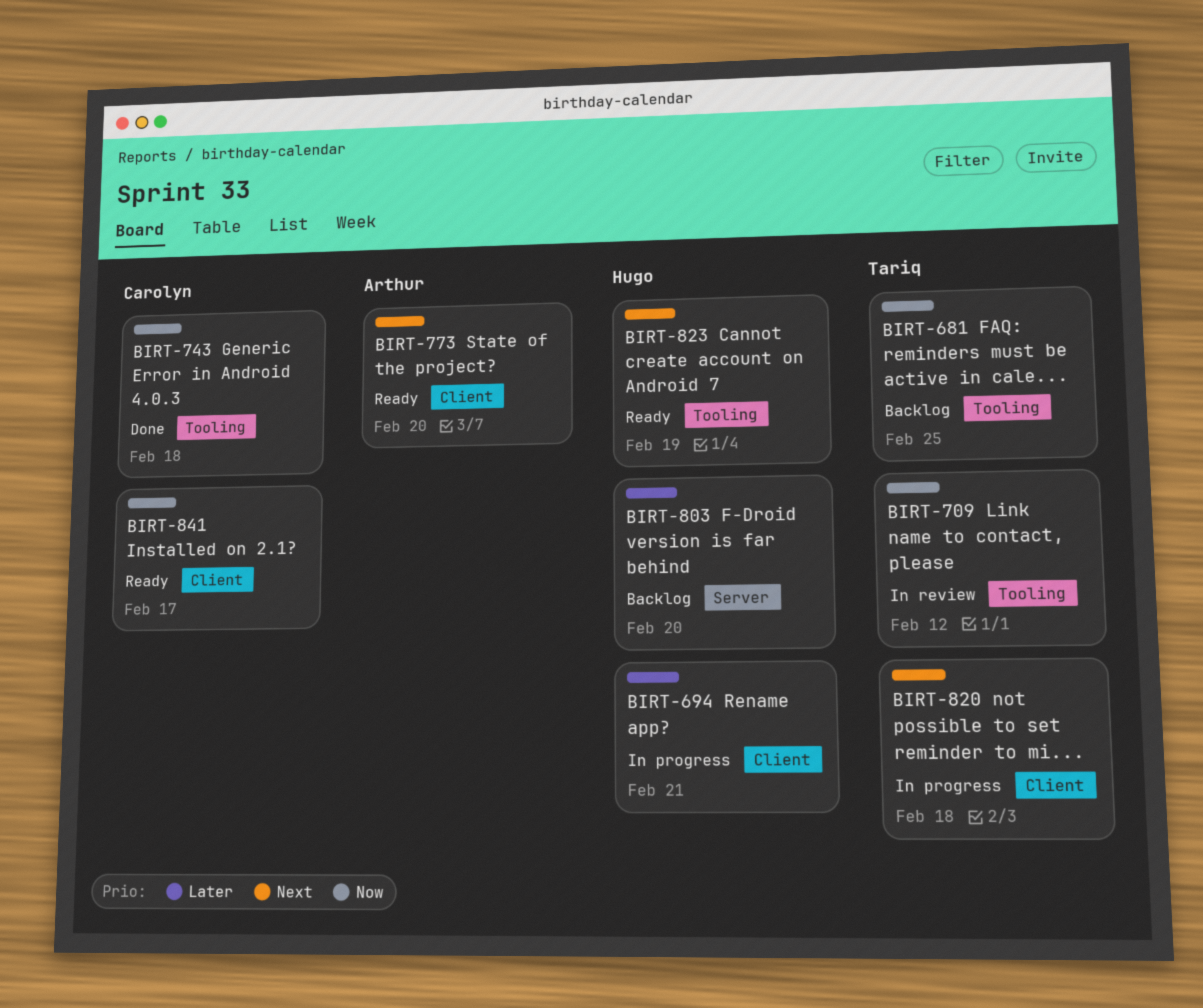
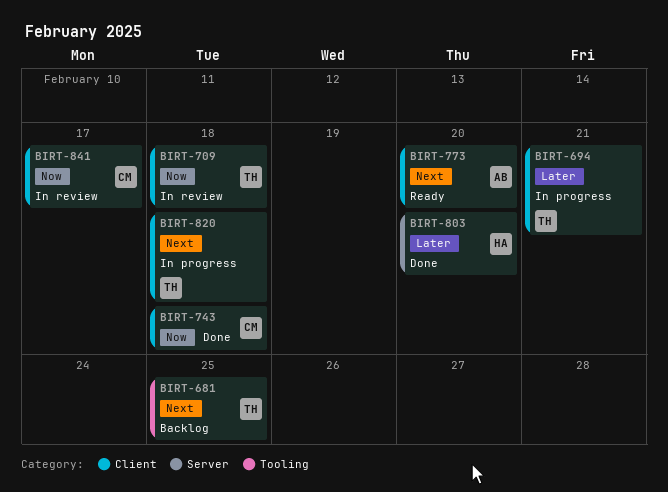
BIRT-681, priority: Now -> Next
BIRT-694, owner: Hugo -> Tariq
BIRT-709, label: Tooling -> Client
BIRT-709, due: Feb 12 -> Feb 18
BIRT-743, label: Tooling -> Client
BIRT-803, status: Backlog -> Done
BIRT-823: present -> none
BIRT-841, status: Ready -> In review

